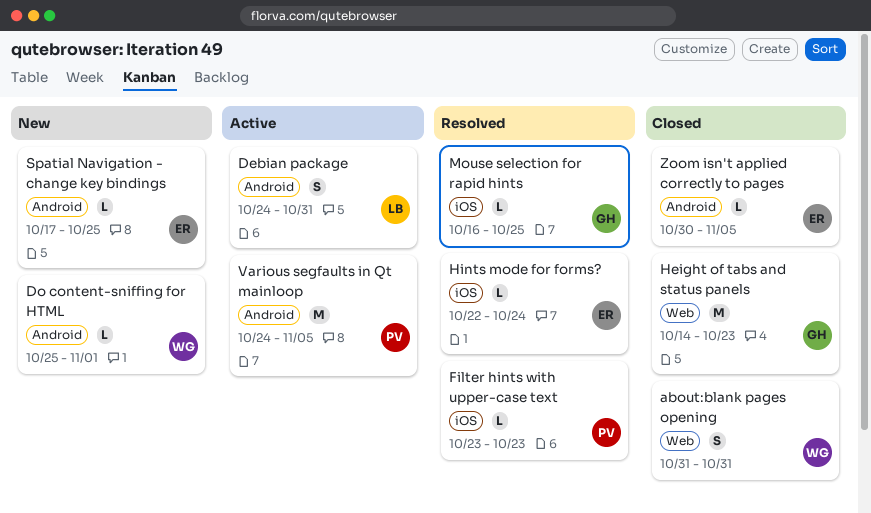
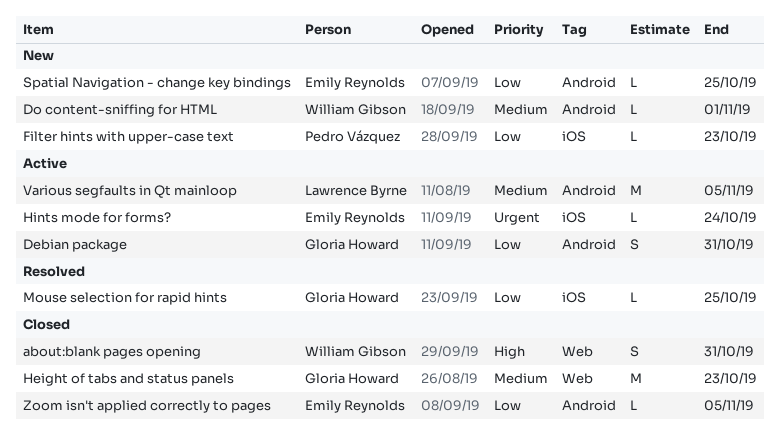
Debian package, owner: Lawrence Byrne -> Gloria Howard
Filter hints with upper-case text, status: Resolved -> New
Hints mode for forms?, status: Resolved -> Active
Various segfaults in Qt mainloop, owner: Pedro Vázquez -> Lawrence Byrne

